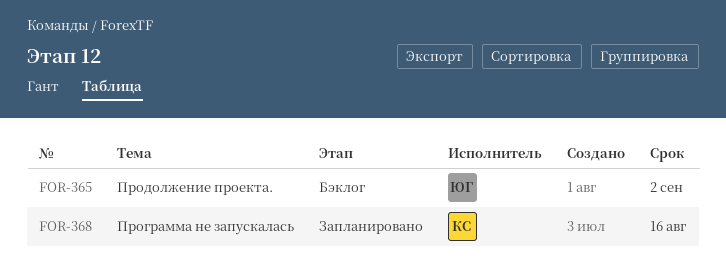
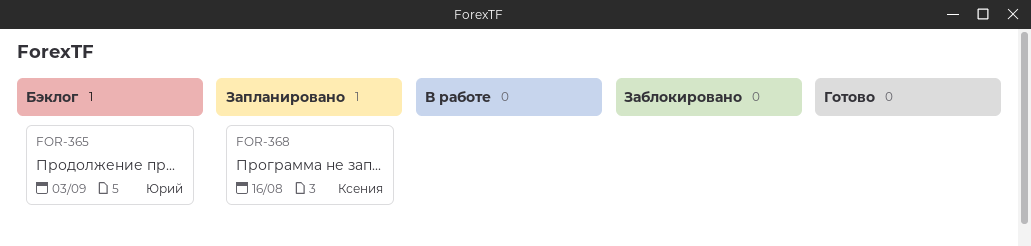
FOR-365, due: Sep 2 -> Sep 3

